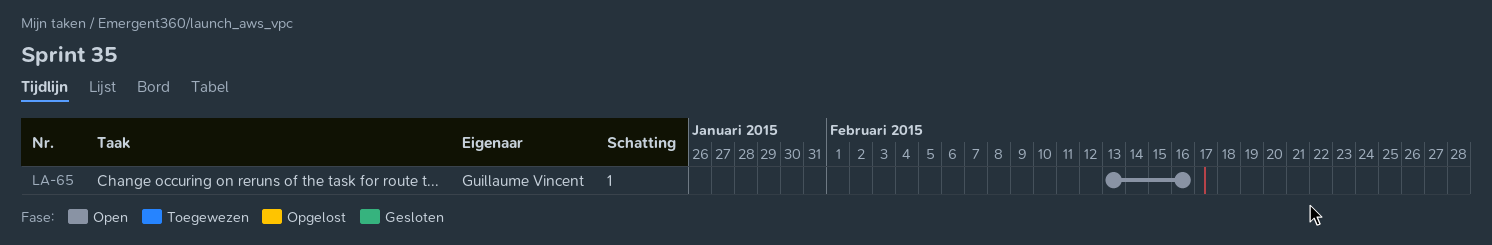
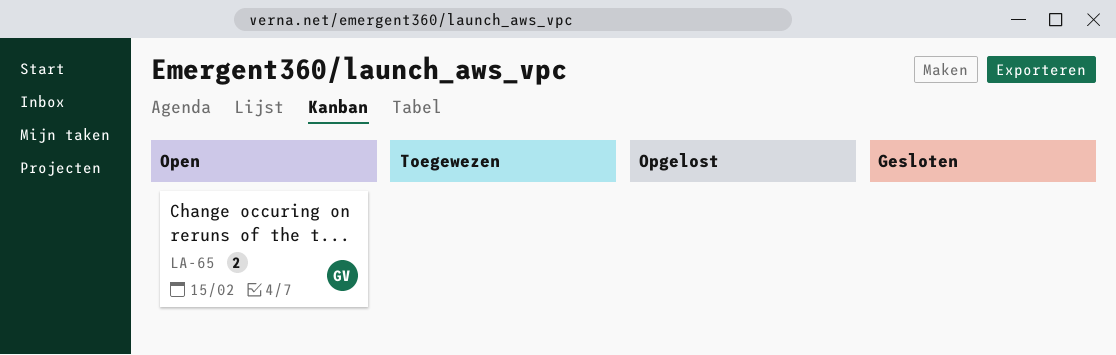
LA-65, estimate: 1 -> 2
LA-65, due: Feb 16 -> Feb 15

